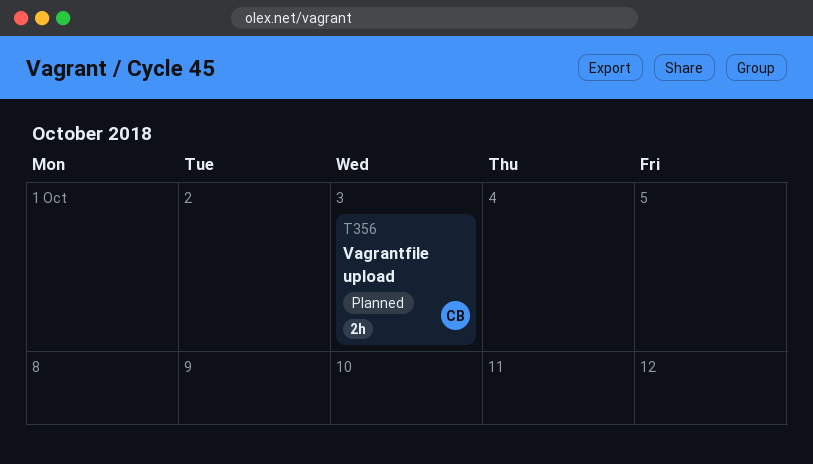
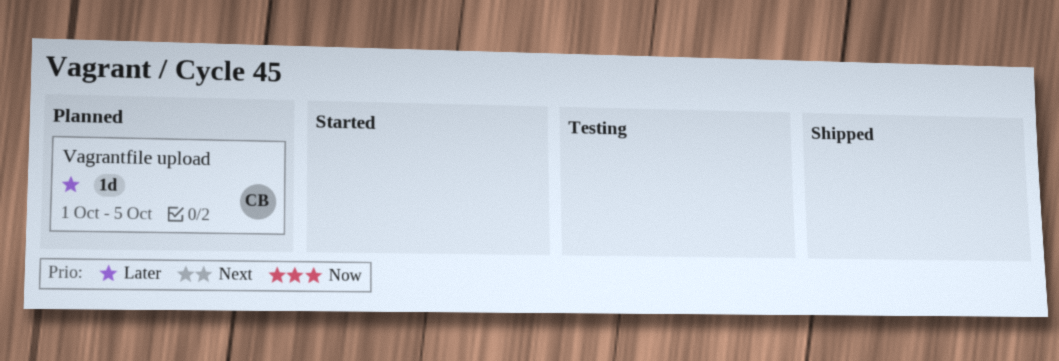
Vagrantfile upload, estimate: 2h -> 1d
Vagrantfile upload, due: Oct 3 -> Oct 5

